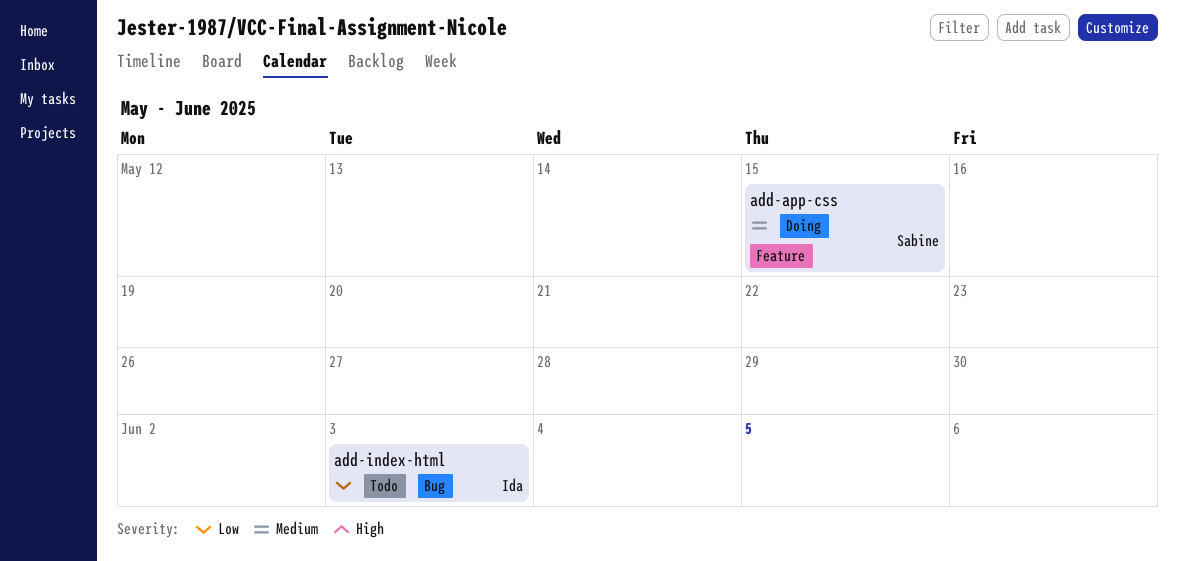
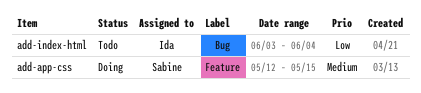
add-index-html, due: Jun 3 -> Jun 4

